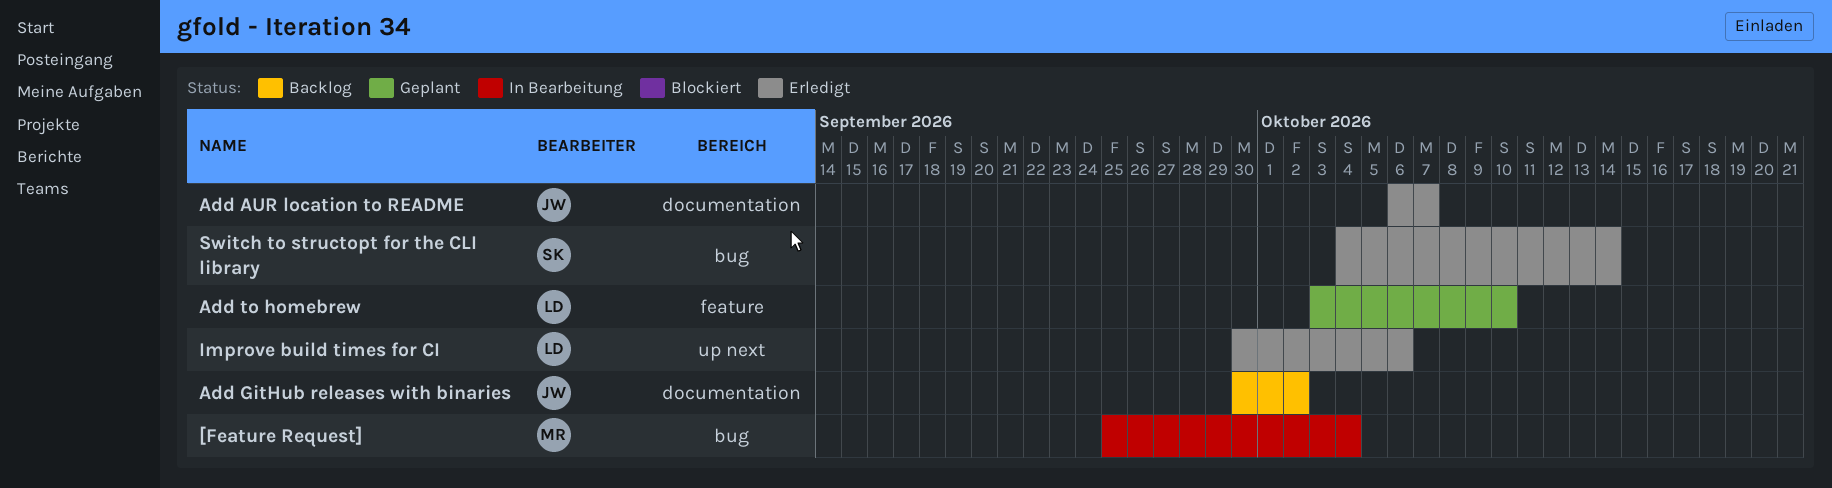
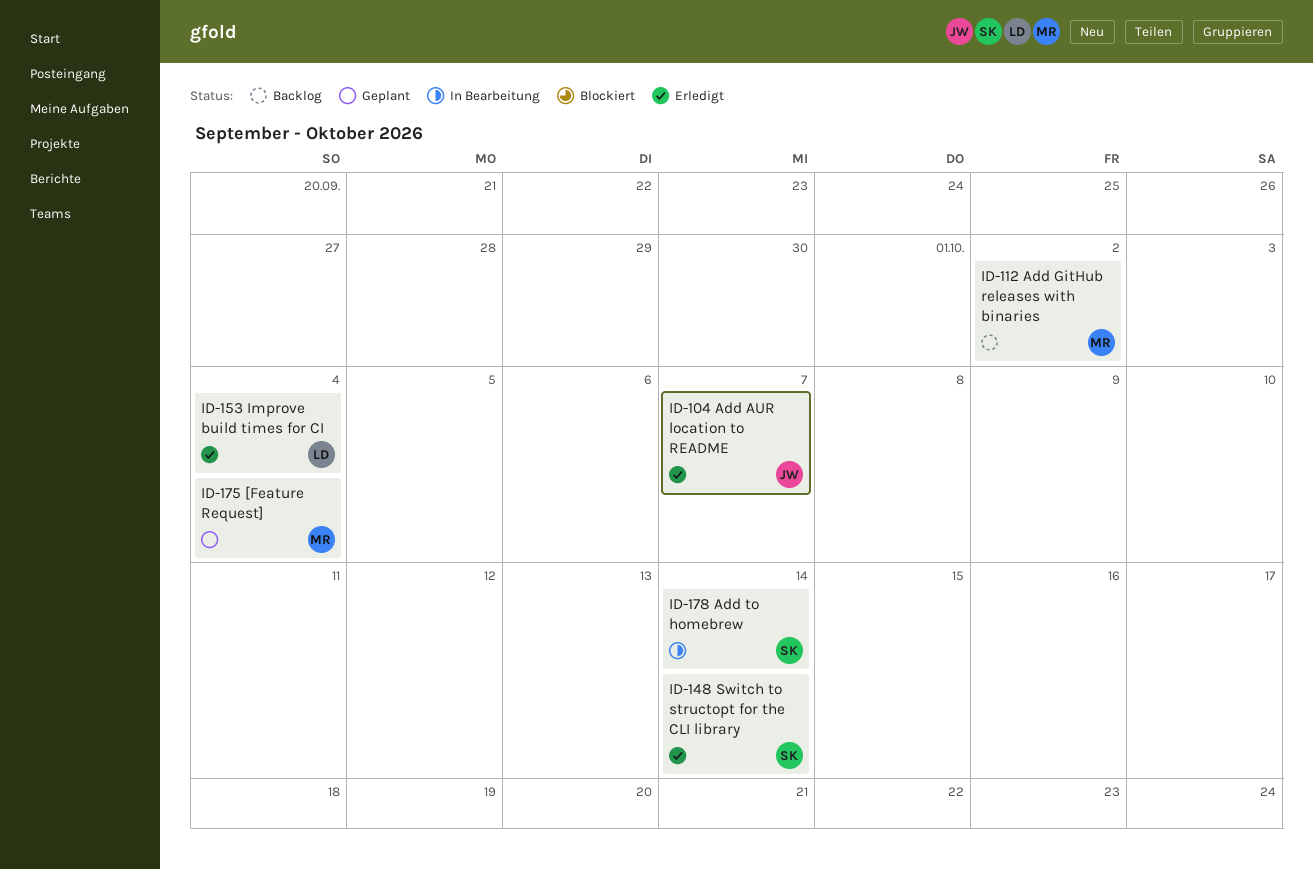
[Feature Request], status: In Bearbeitung -> Geplant
Add GitHub releases with binaries, owner: JW -> MR
Add to homebrew, status: Geplant -> In Bearbeitung
Add to homebrew, owner: LD -> SK
Add to homebrew, due: Oct 10 -> Oct 14
Improve build times for CI, due: Oct 6 -> Oct 4

